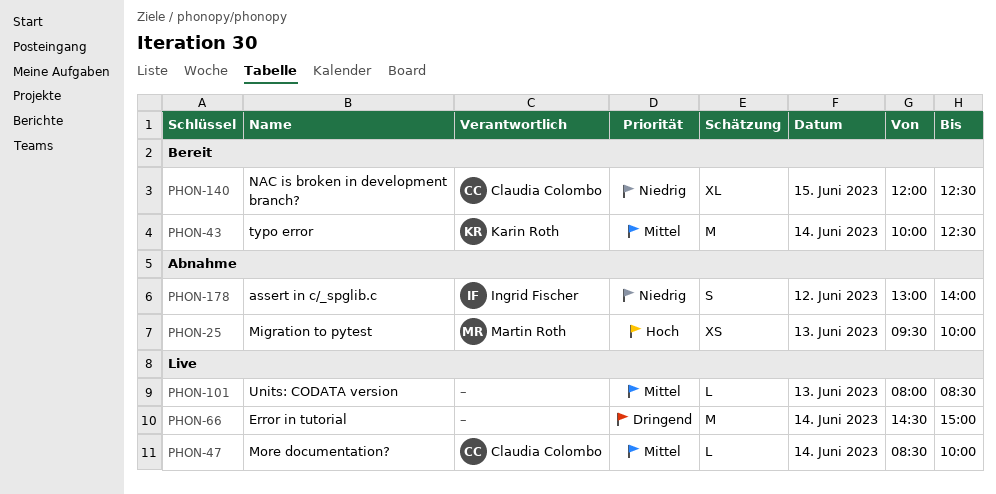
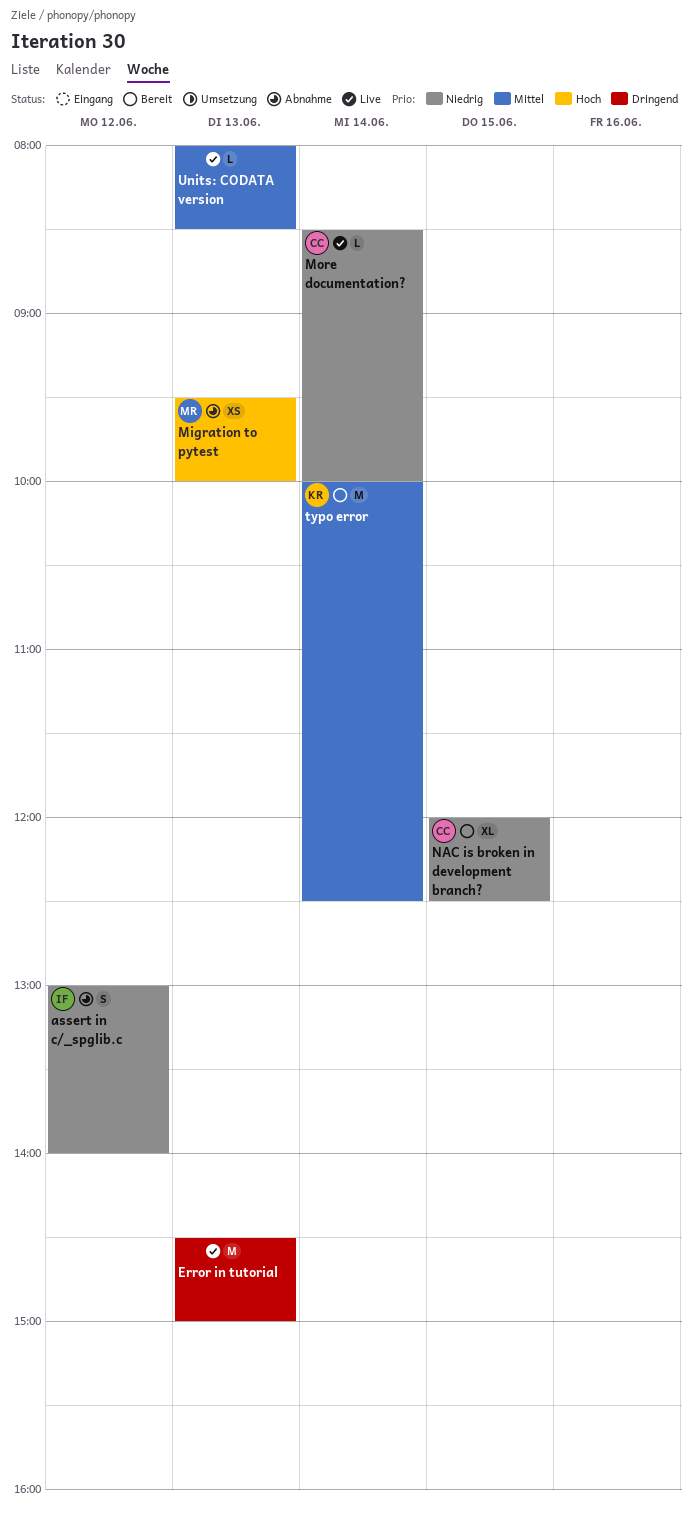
Error in tutorial, day: Jun 14 -> Jun 13
More documentation?, priority: Mittel -> Niedrig

